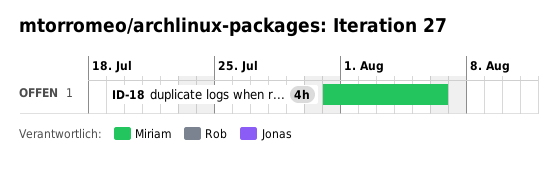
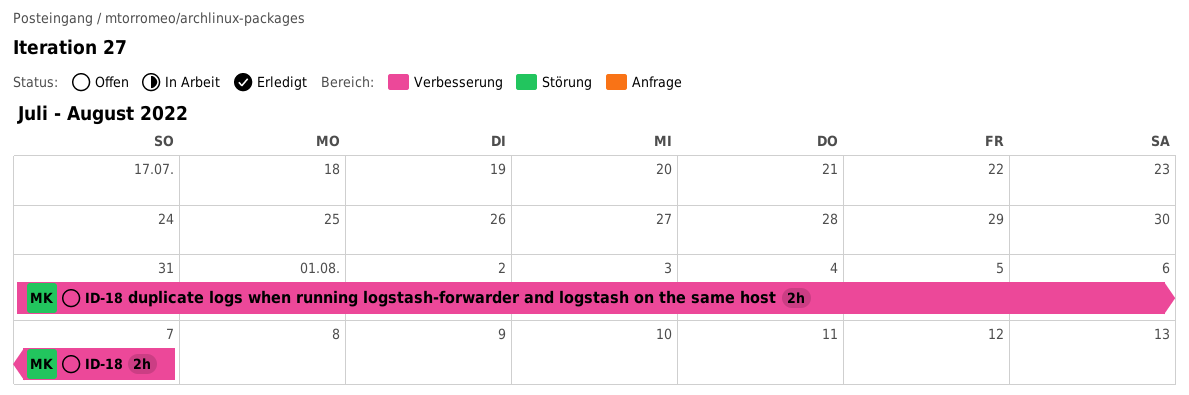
ID-18, estimate: 4h -> 2h
ID-18, due: Aug 6 -> Aug 7

